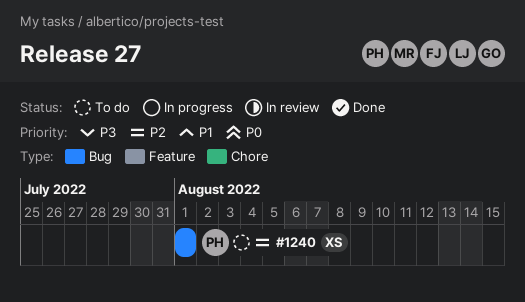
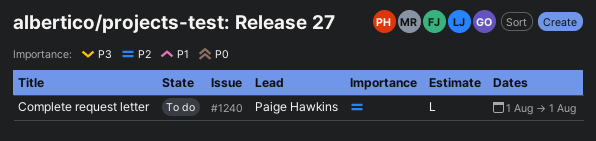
#1240, estimate: XS -> L

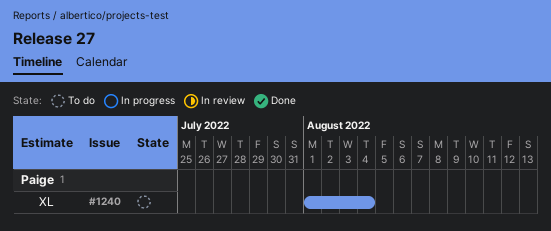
#1240, estimate: L -> XL
#1240, due: Aug 1 -> Aug 4

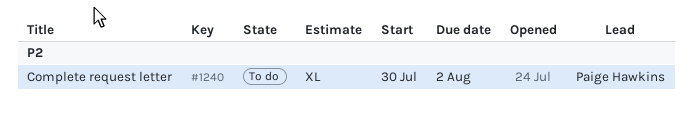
#1240, start: Aug 1 -> Jul 30
#1240, due: Aug 4 -> Aug 2

